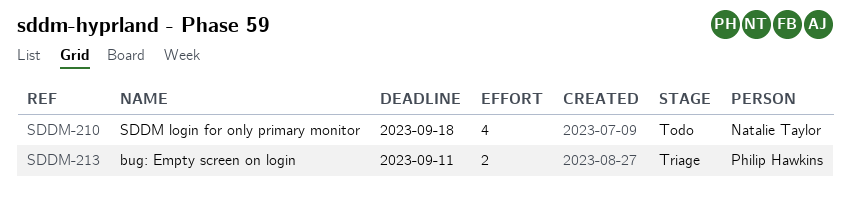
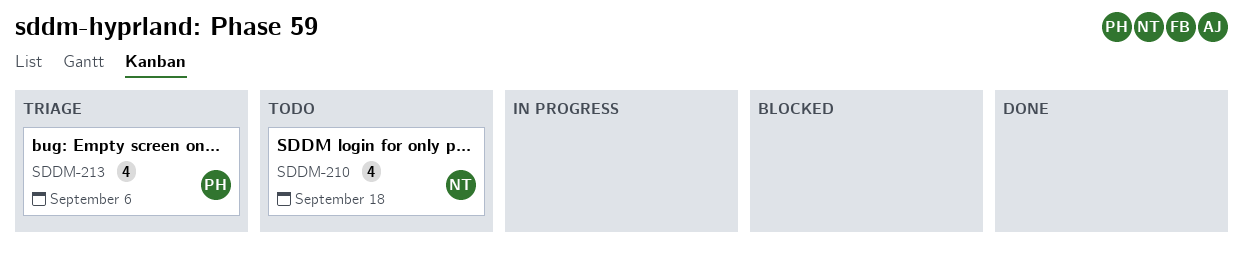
SDDM-213, estimate: 2 -> 4
SDDM-213, due: Sep 11 -> Sep 6

